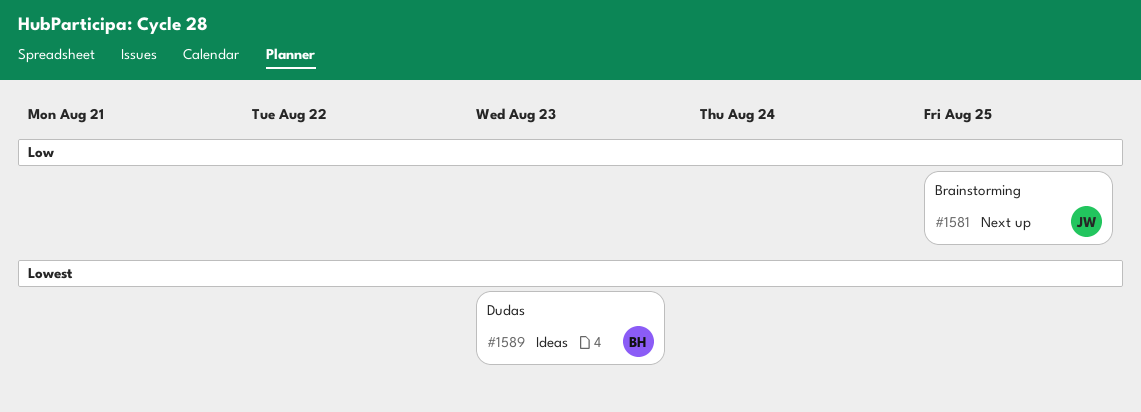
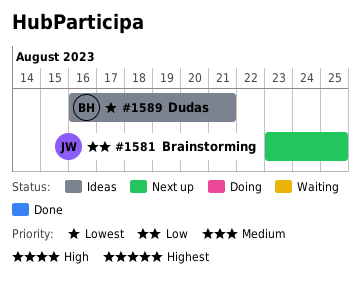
#1589, due: Aug 23 -> Aug 21

